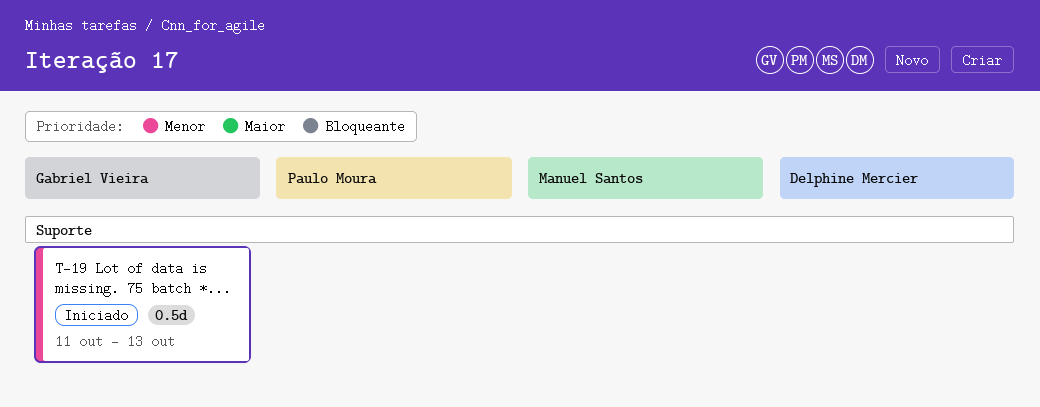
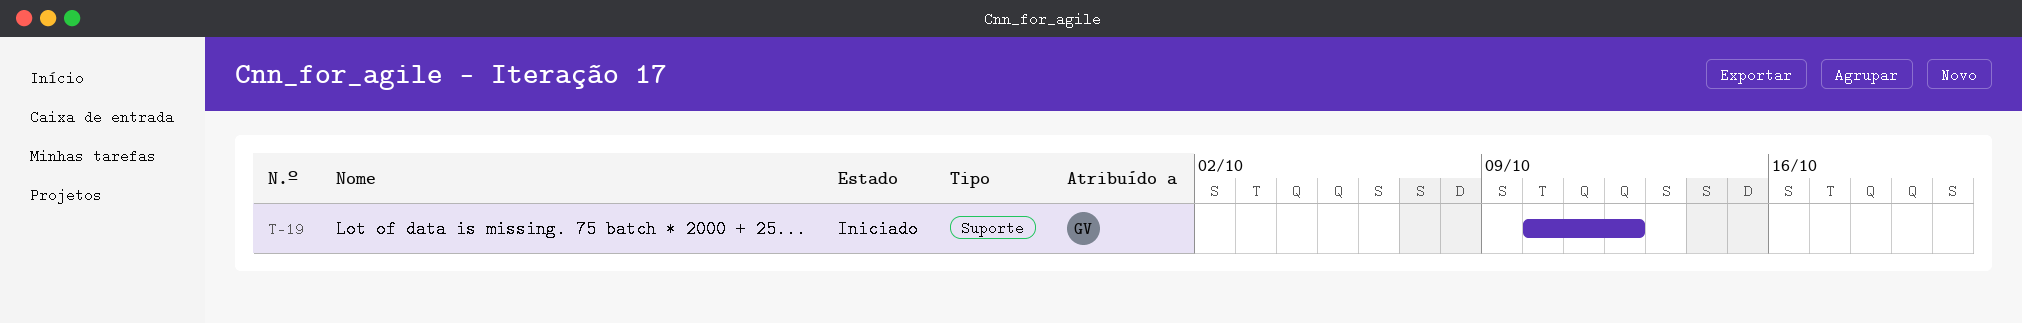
T-19, start: Oct 11 -> Oct 10
T-19, due: Oct 13 -> Oct 12

